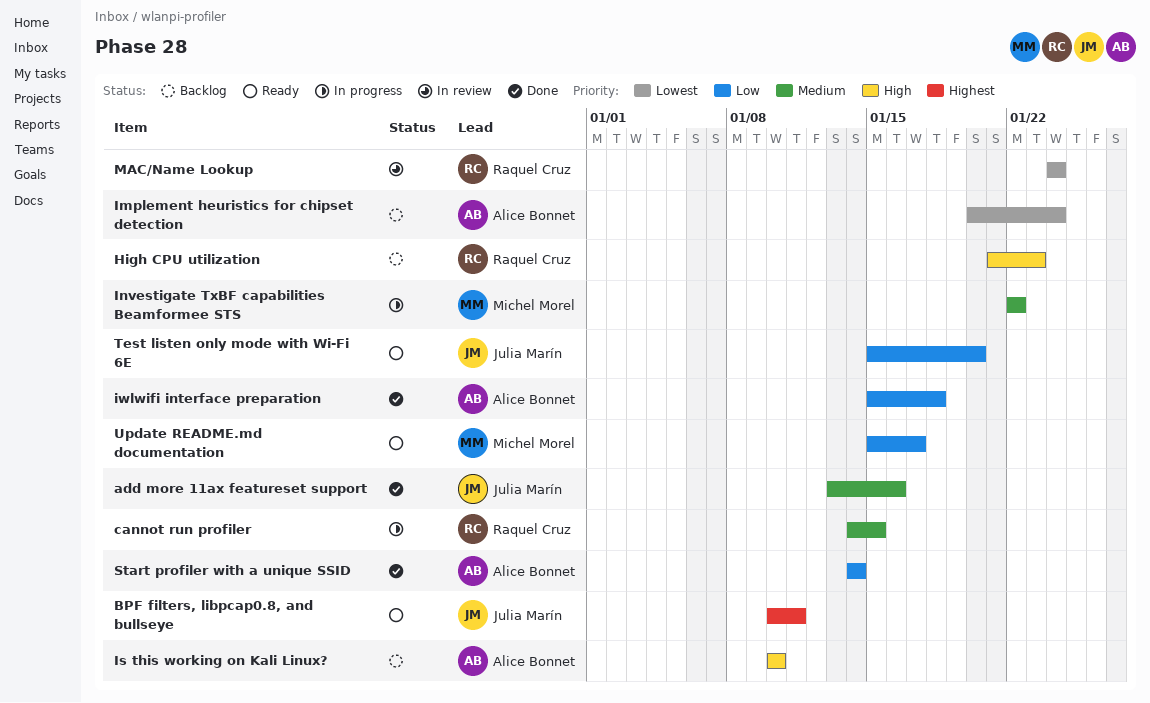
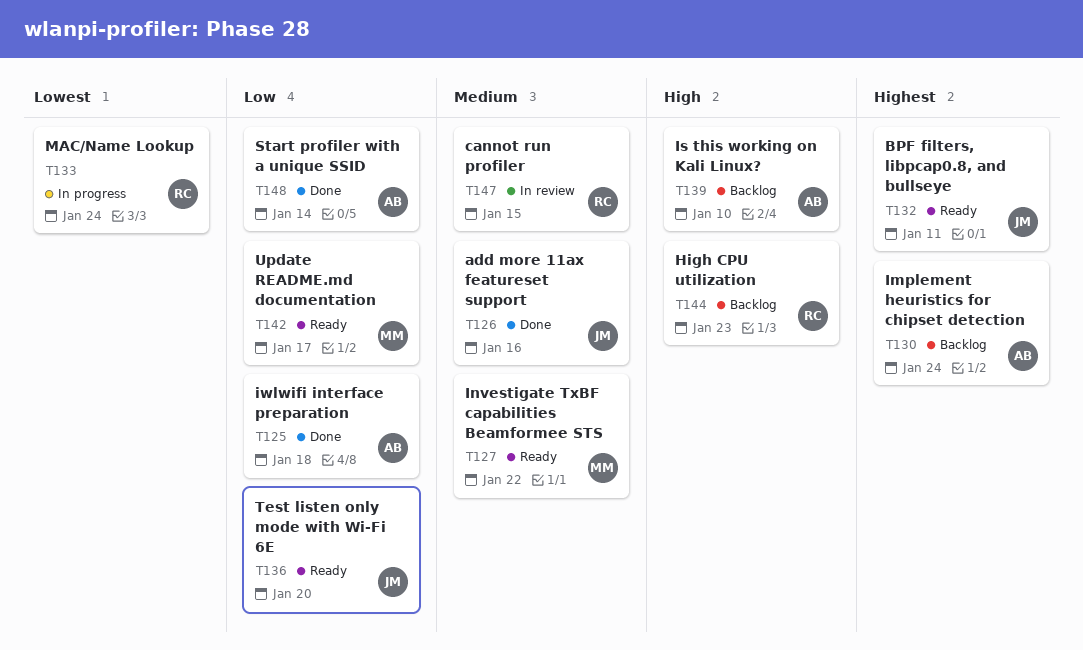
cannot run profiler, status: In progress -> In review
Implement heuristics for chipset detection, priority: Lowest -> Highest
Investigate TxBF capabilities Beamformee STS, status: In progress -> Ready
MAC/Name Lookup, status: In review -> In progress

